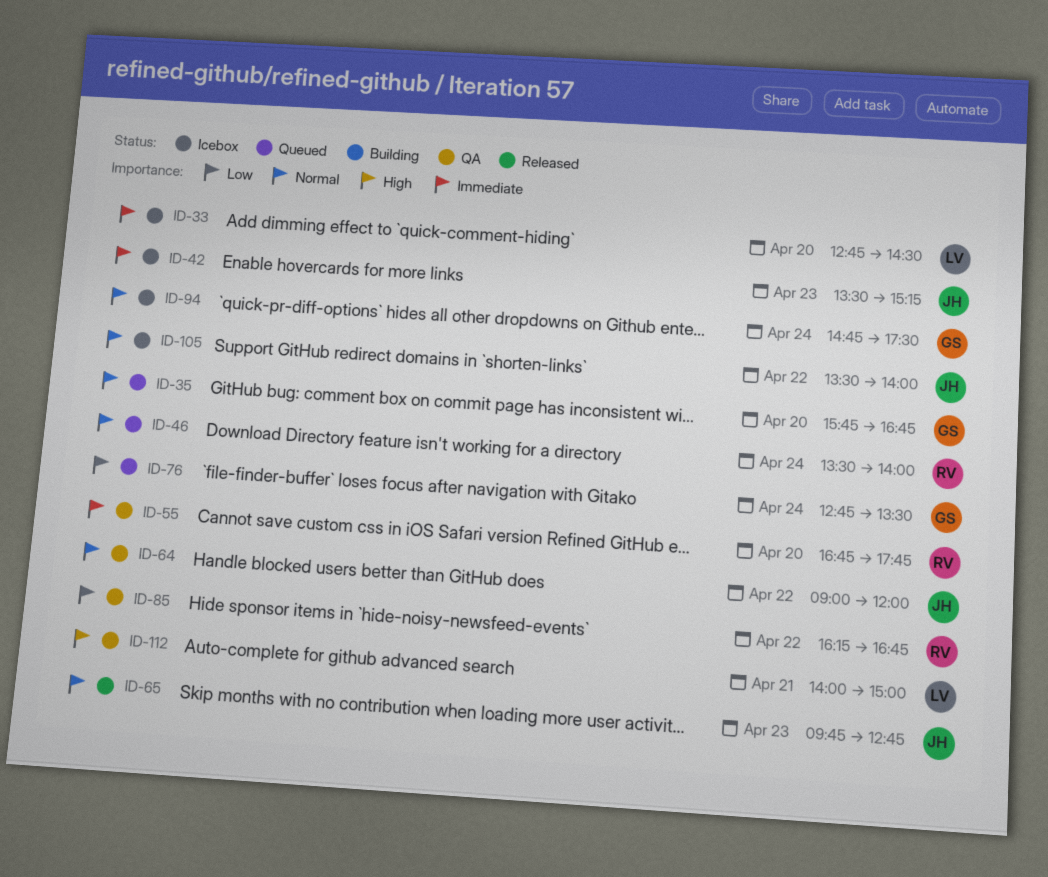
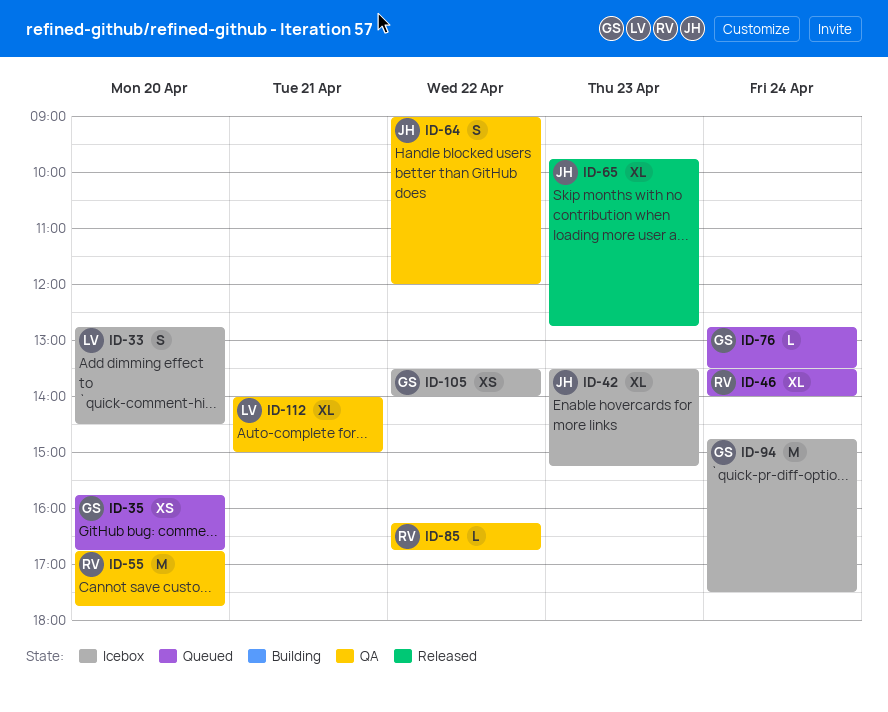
ID-105, owner: JH -> GS

